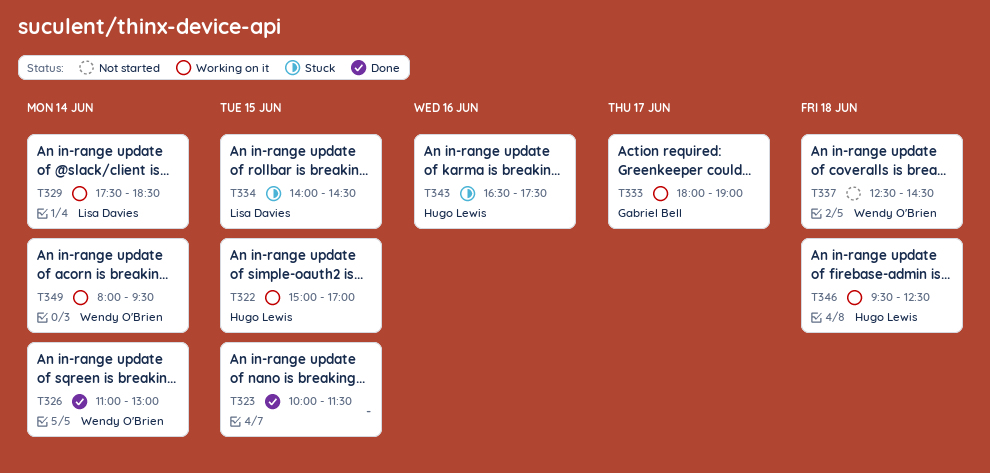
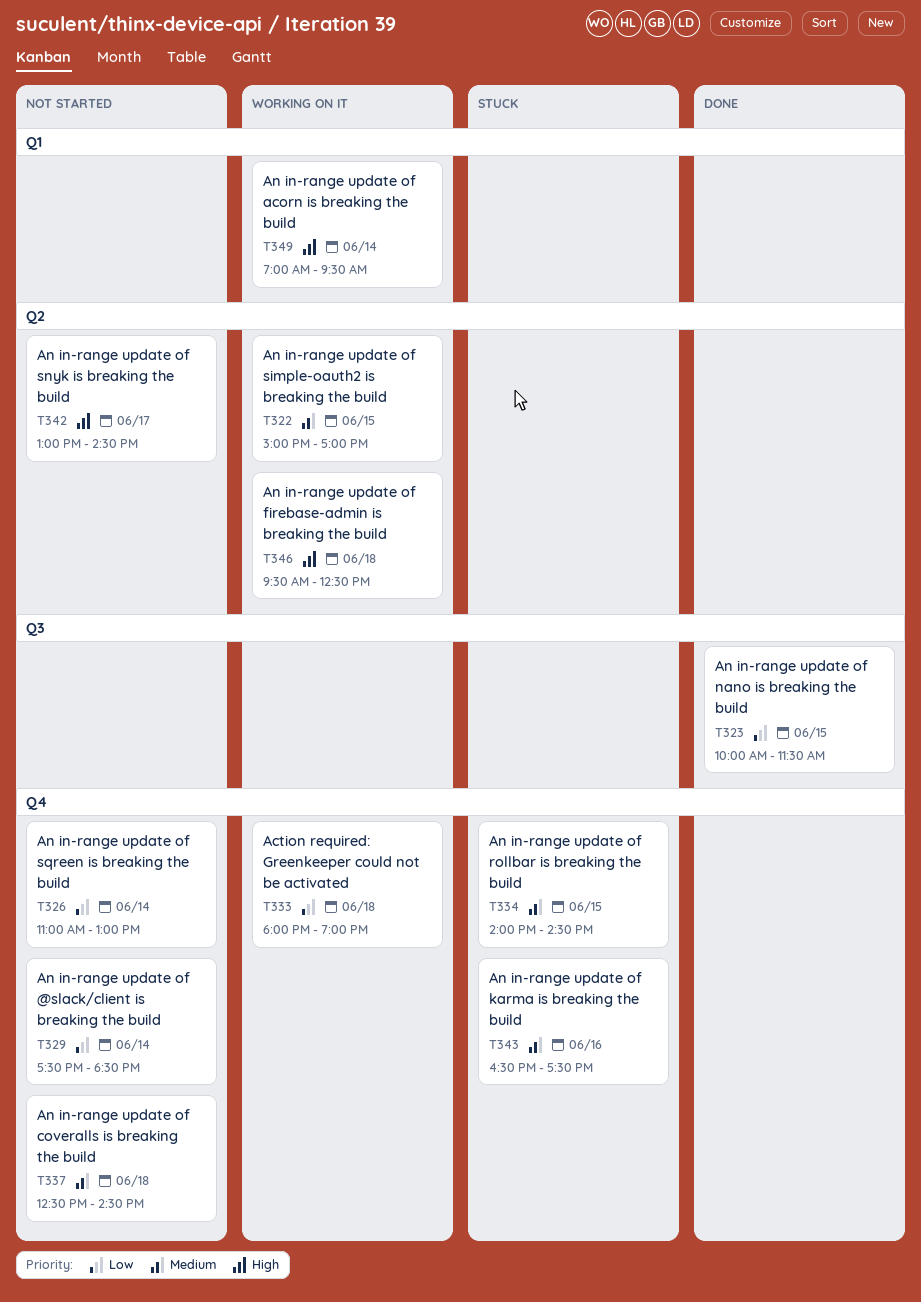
T326, status: Done -> Not started
T329, status: Working on it -> Not started
T333, day: Jun 17 -> Jun 18
T342: none -> present
T349, begins: 08:00 -> 07:00

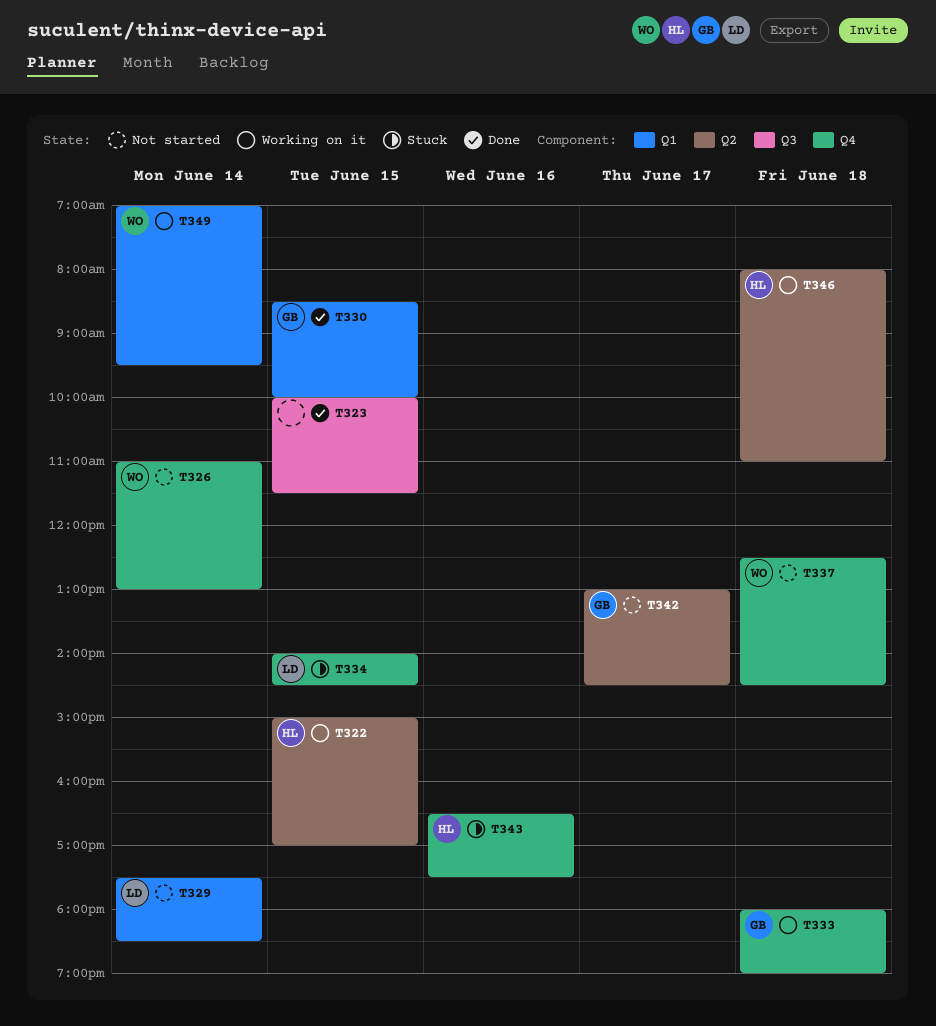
T329, label: Q4 -> Q1
T330: none -> present
T346, begins: 09:30 -> 08:00
T346, ends: 12:30 -> 11:00

